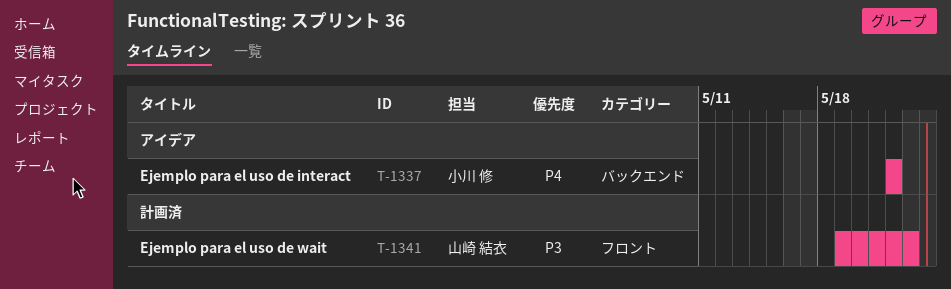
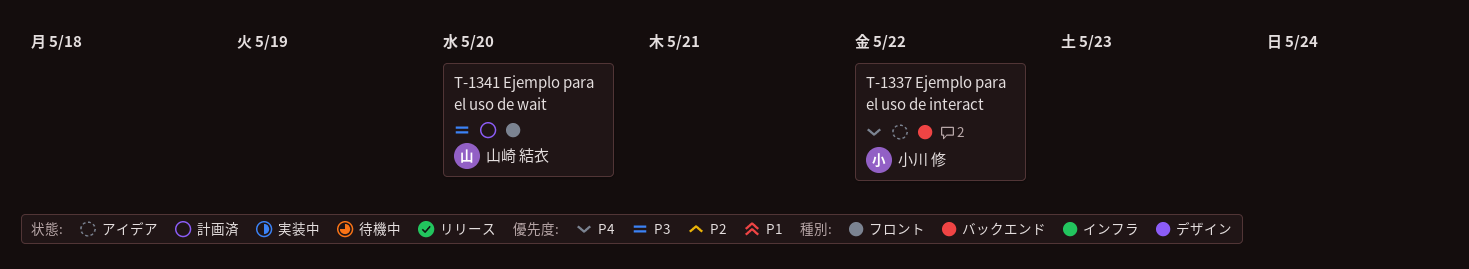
T-1341, due: May 23 -> May 20

